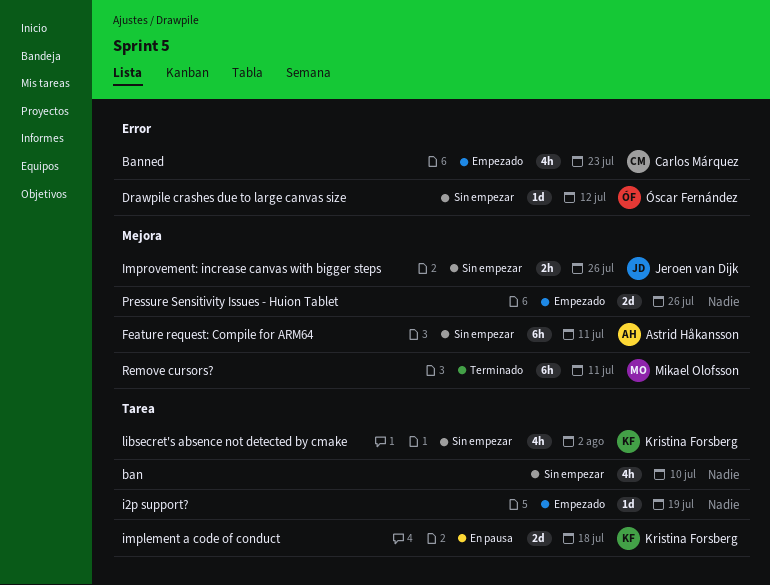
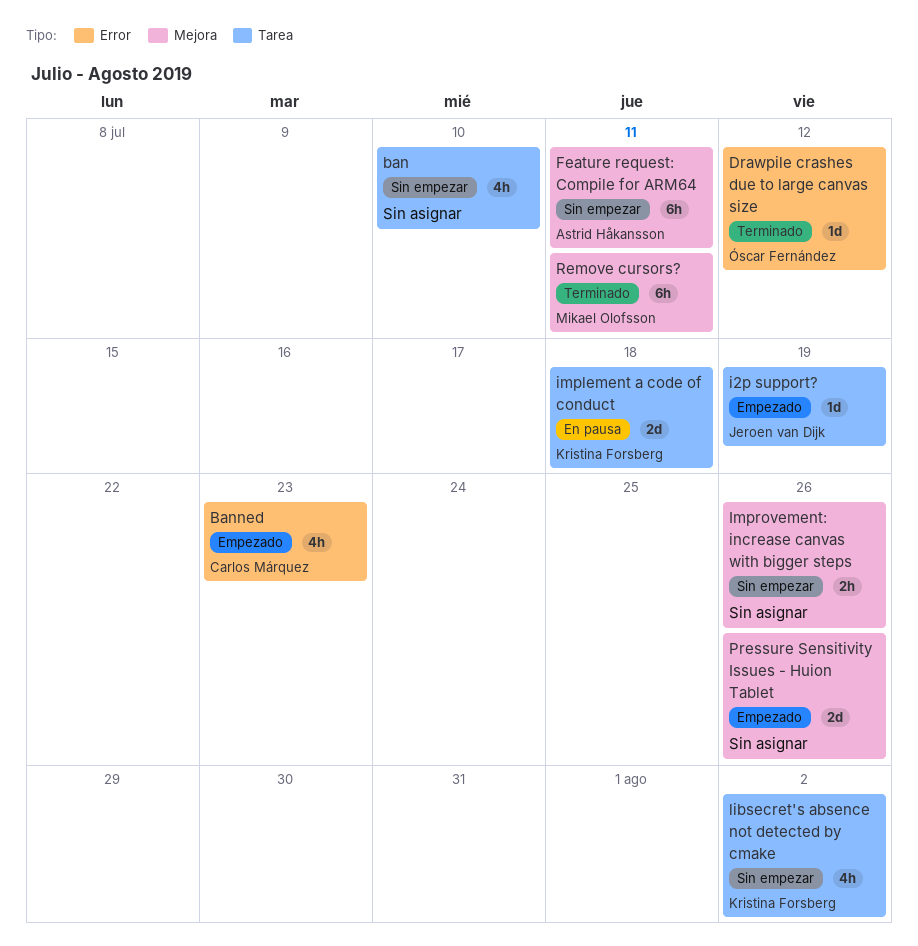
Drawpile crashes due to large canvas size, status: Sin empezar -> Terminado
i2p support?, owner: none -> Jeroen van Dijk
Improvement: increase canvas with bigger steps, owner: Jeroen van Dijk -> none

